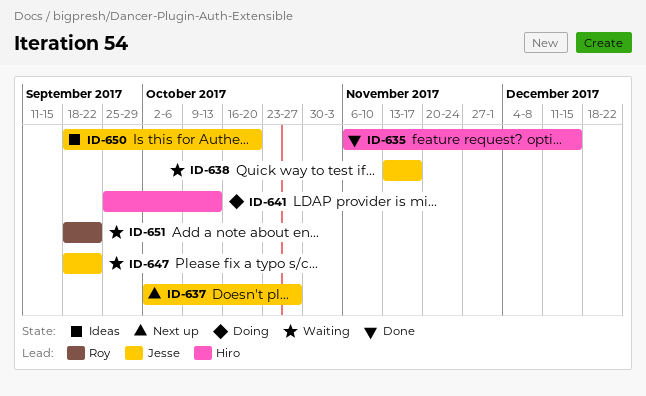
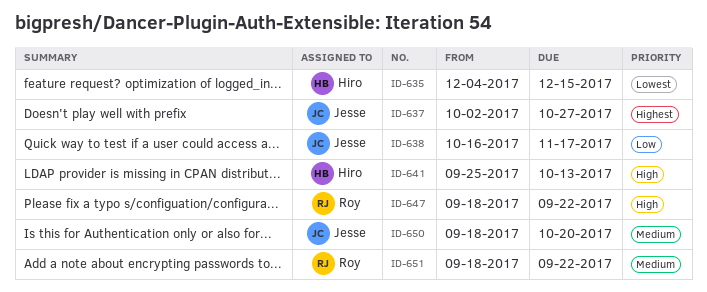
ID-635, start: Nov 6 -> Dec 4
ID-638, start: Nov 13 -> Oct 16
ID-647, owner: Jesse -> Roy

